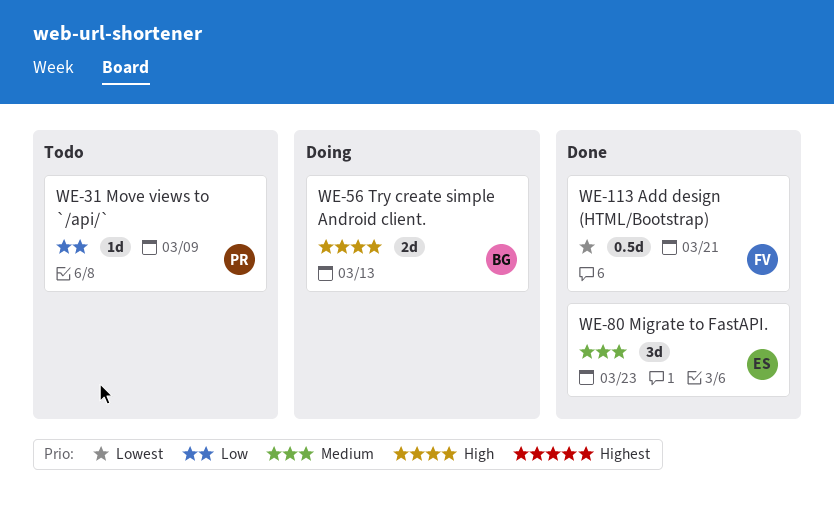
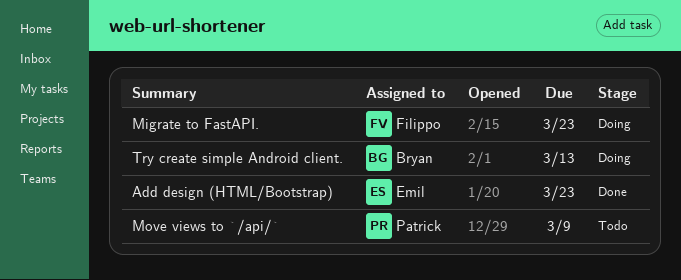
Add design (HTML/Bootstrap), owner: Filippo -> Emil
Add design (HTML/Bootstrap), due: Mar 21 -> Mar 23
Migrate to FastAPI., status: Done -> Doing
Migrate to FastAPI., owner: Emil -> Filippo

